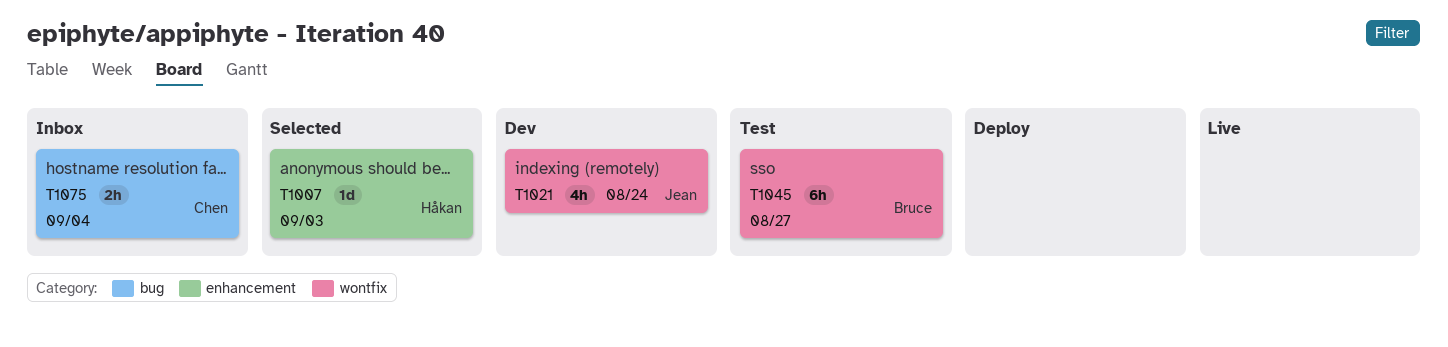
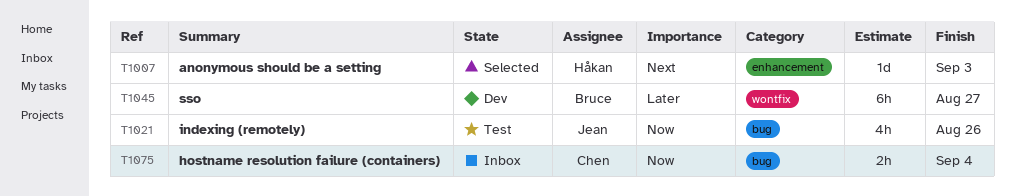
T1021, status: Dev -> Test
T1021, label: wontfix -> bug
T1021, due: Aug 24 -> Aug 26
T1045, status: Test -> Dev

